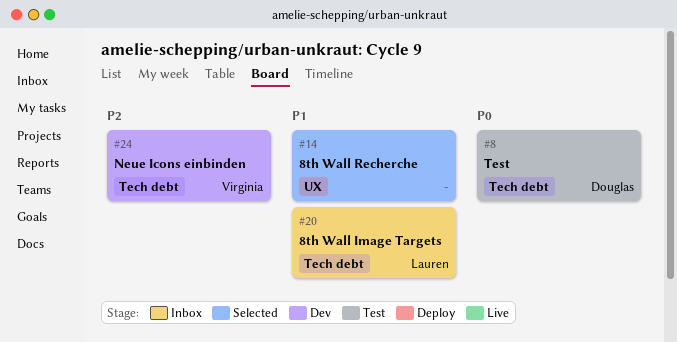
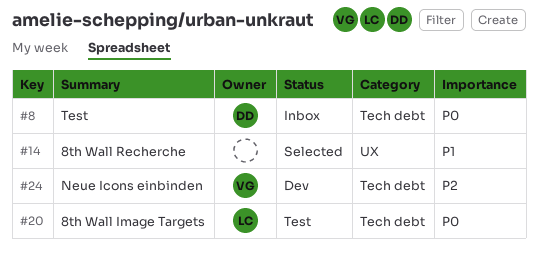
#8, status: Test -> Inbox
#20, status: Inbox -> Test
#20, priority: P1 -> P0

